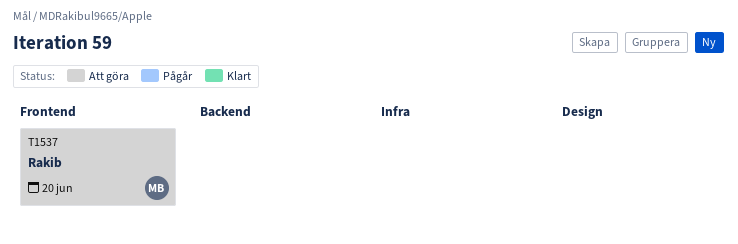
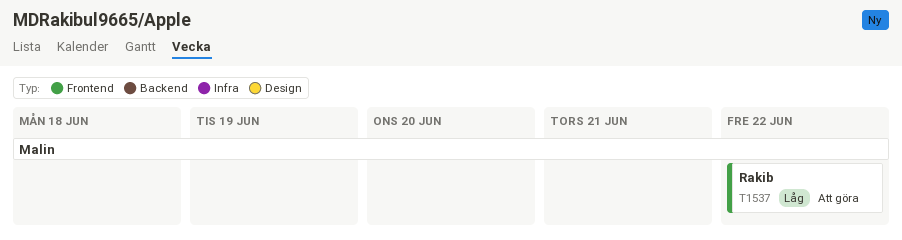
T1537, due: Jun 20 -> Jun 22

